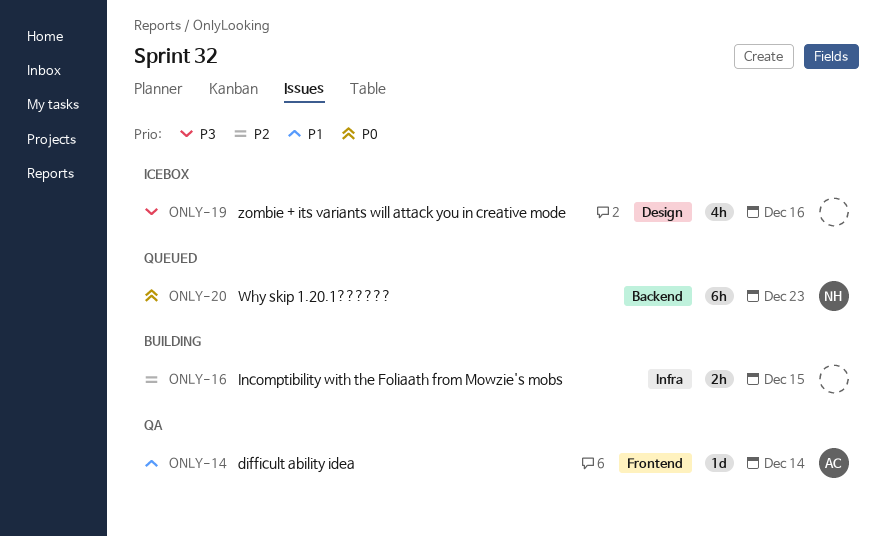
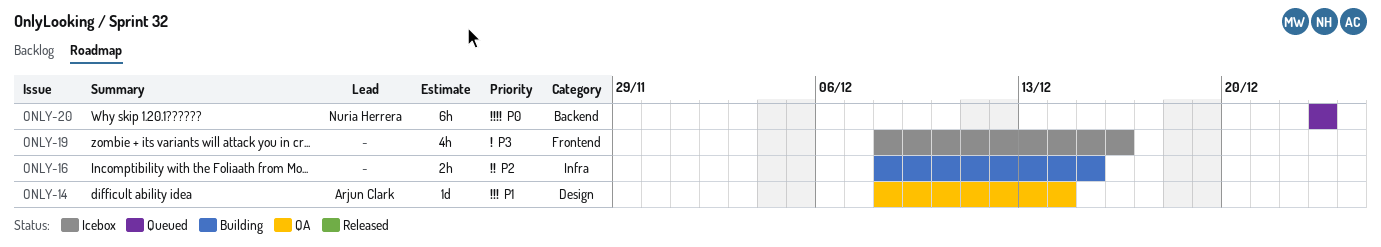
ONLY-14, label: Frontend -> Design
ONLY-19, label: Design -> Frontend

